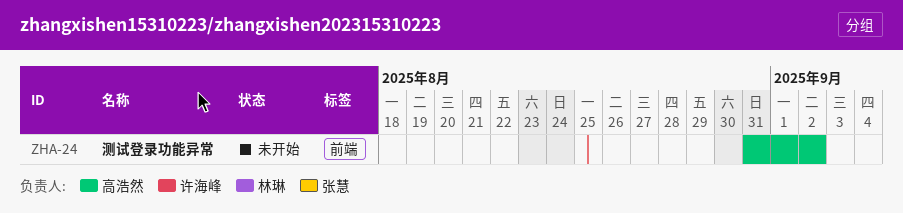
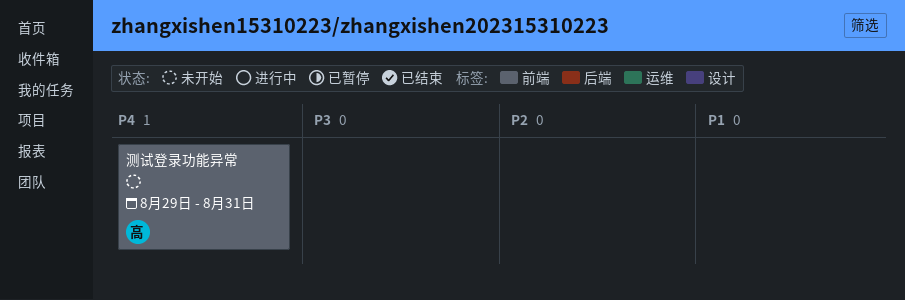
测试登录功能异常, start: Aug 31 -> Aug 29
测试登录功能异常, due: Sep 2 -> Aug 31

